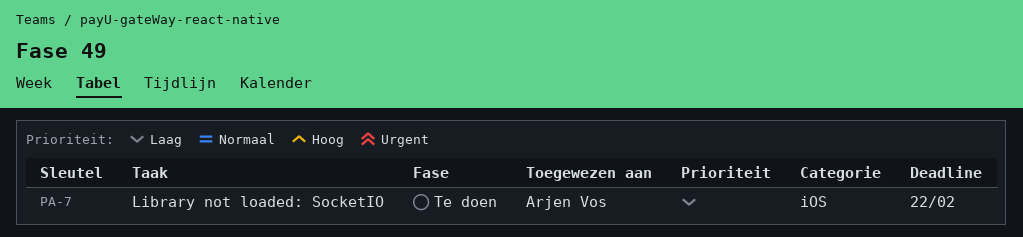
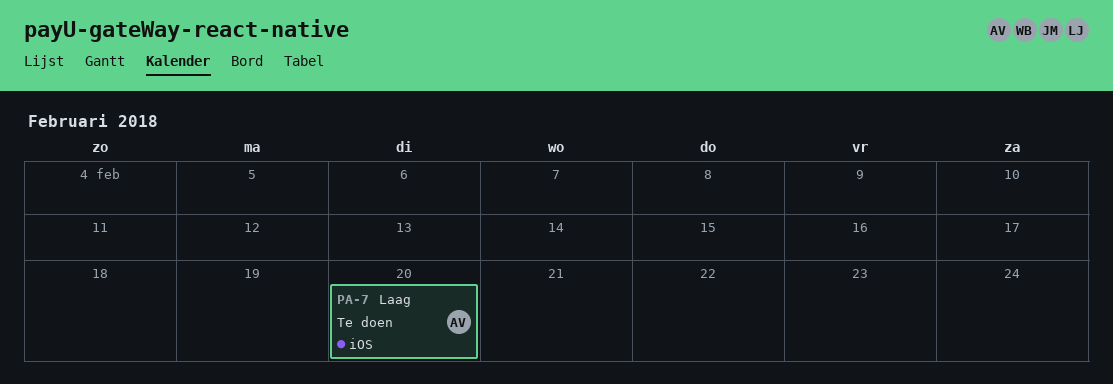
PA-7, due: Feb 22 -> Feb 20

